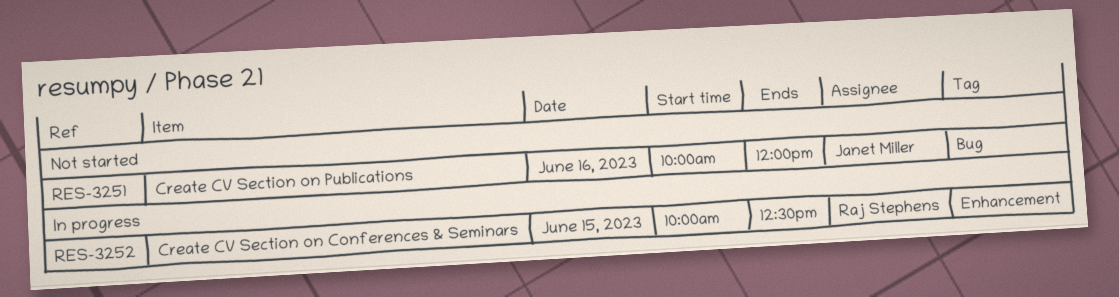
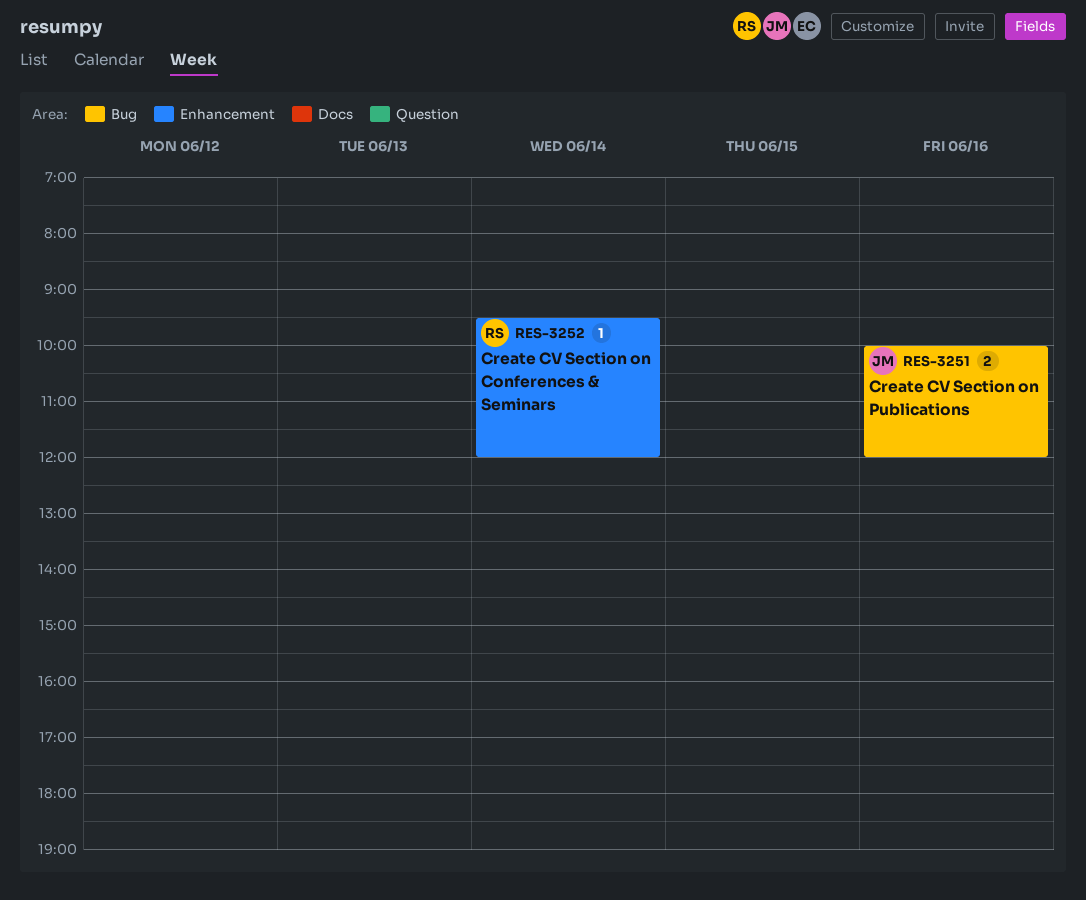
RES-3252, day: Jun 15 -> Jun 14
RES-3252, begins: 10:00 -> 09:30
RES-3252, ends: 12:30 -> 12:00

